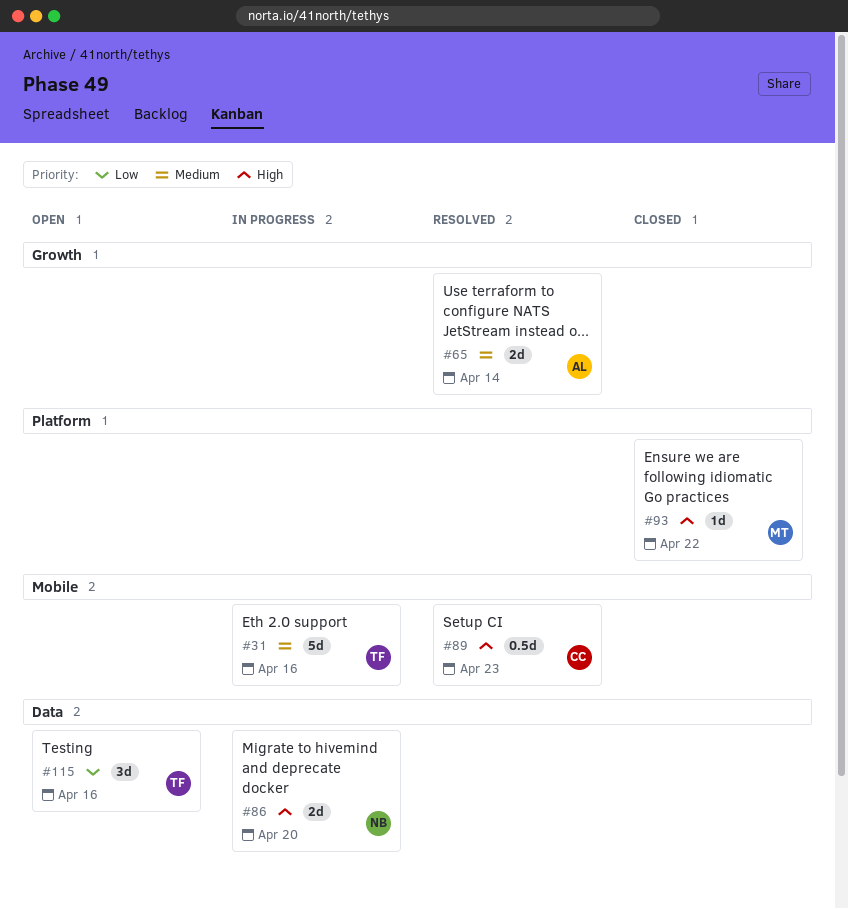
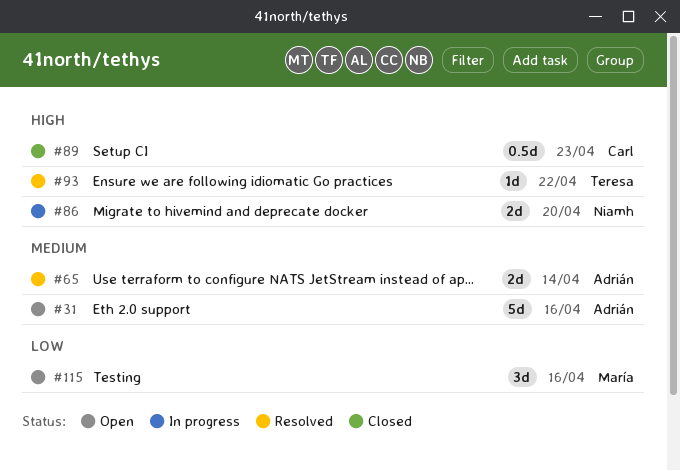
#31, status: In progress -> Open
#31, owner: Teresa -> Adrián
#89, status: Resolved -> Closed
#93, status: Closed -> Resolved
#93, owner: María -> Teresa
#115, owner: Teresa -> María

